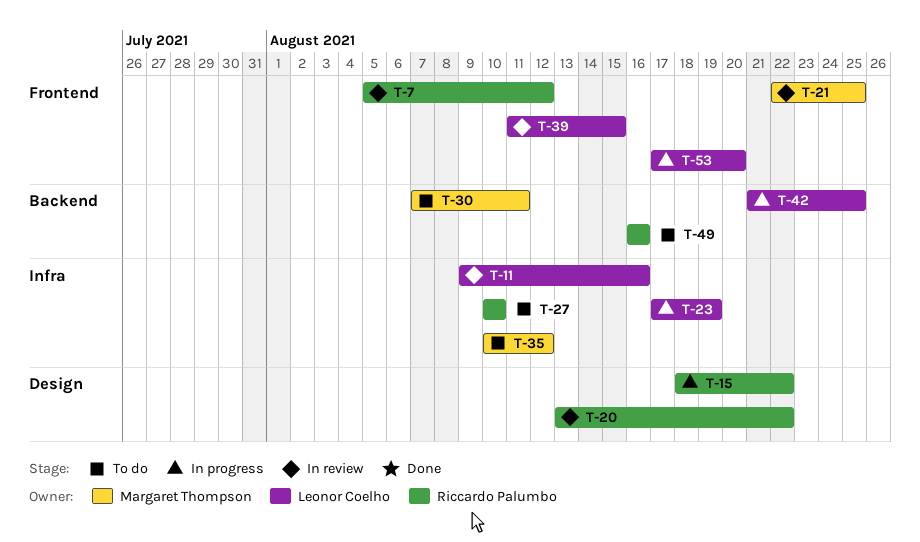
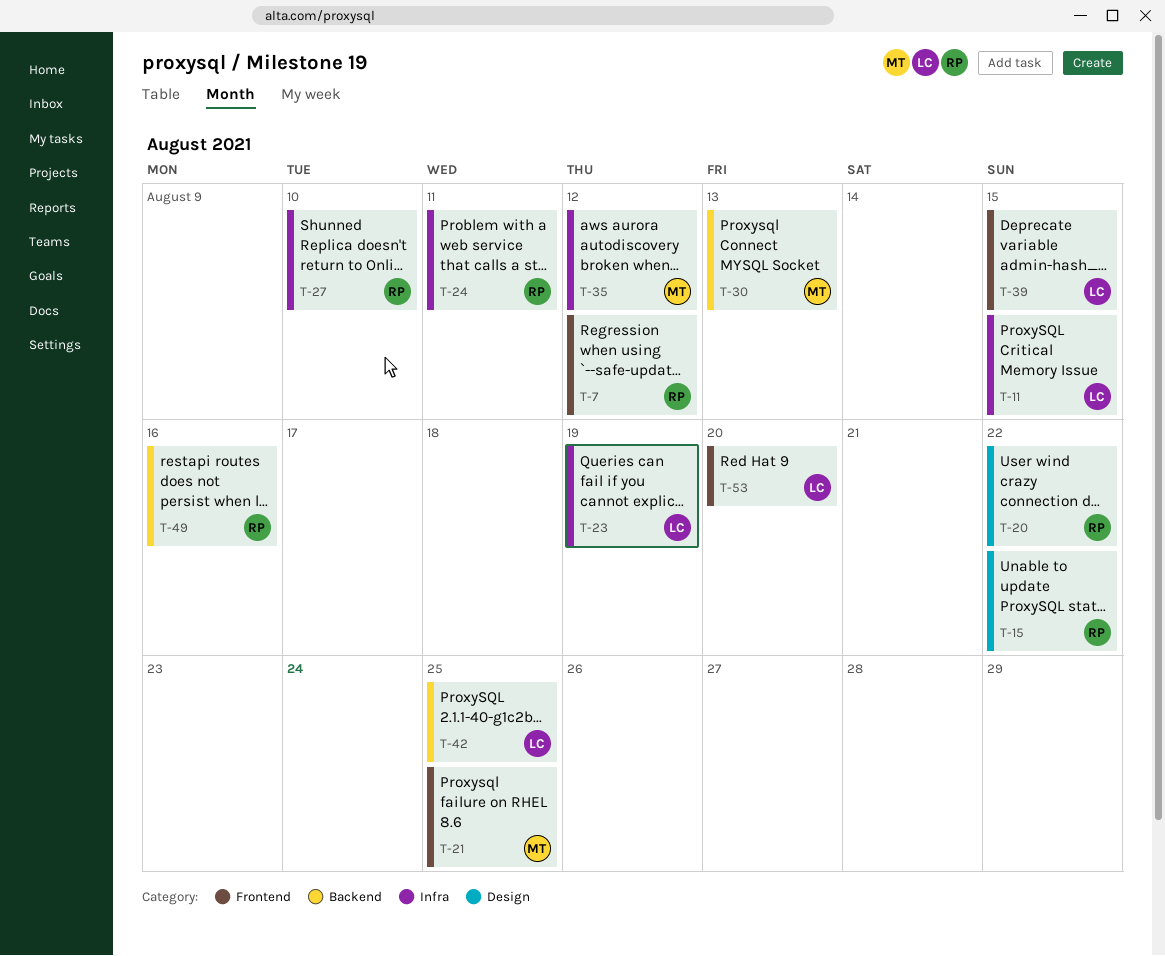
T-11, due: Aug 16 -> Aug 15
T-24: none -> present
T-30, due: Aug 11 -> Aug 13

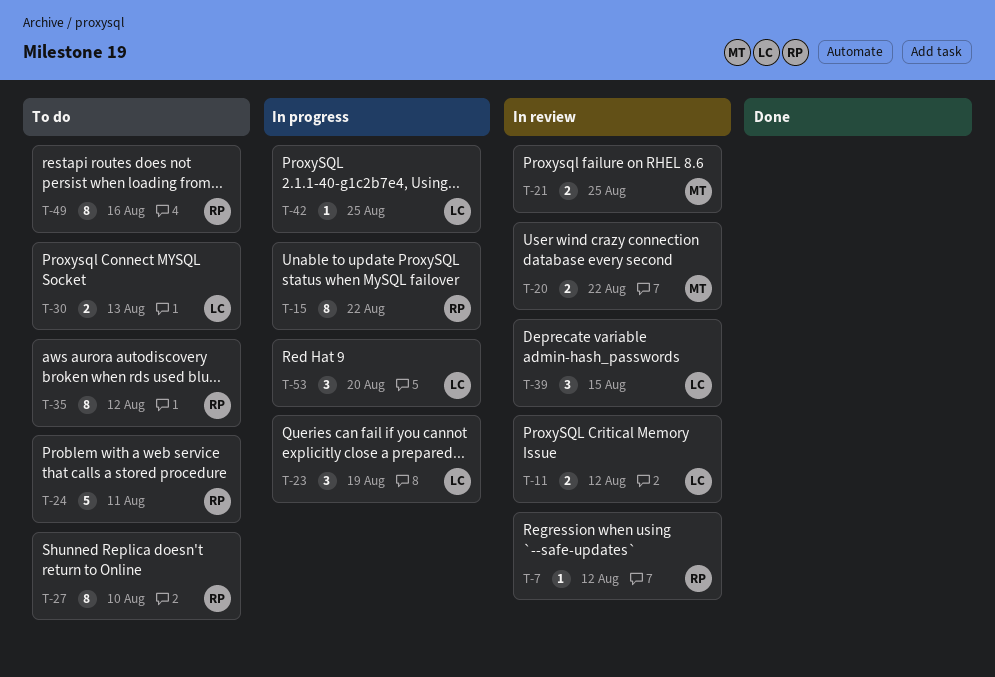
T-11, due: Aug 15 -> Aug 12
T-20, owner: RP -> MT
T-30, owner: MT -> LC
T-35, owner: MT -> RP

